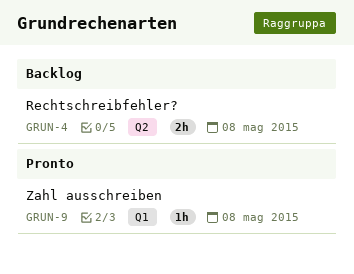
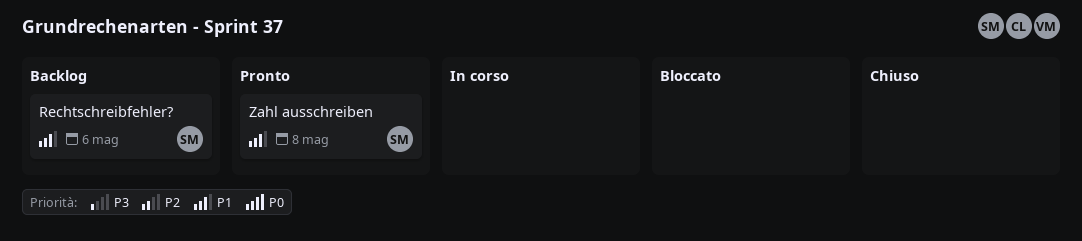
Rechtschreibfehler?, due: May 8 -> May 6

